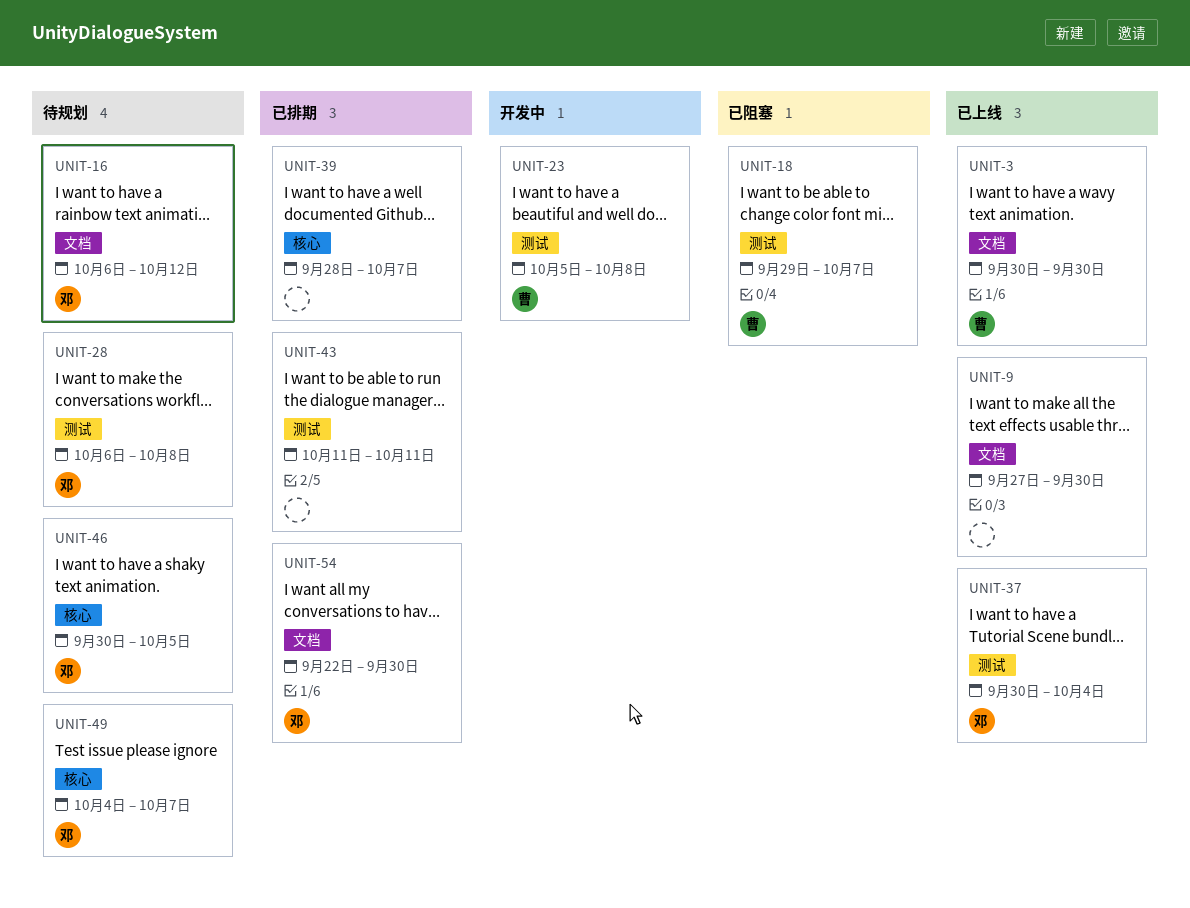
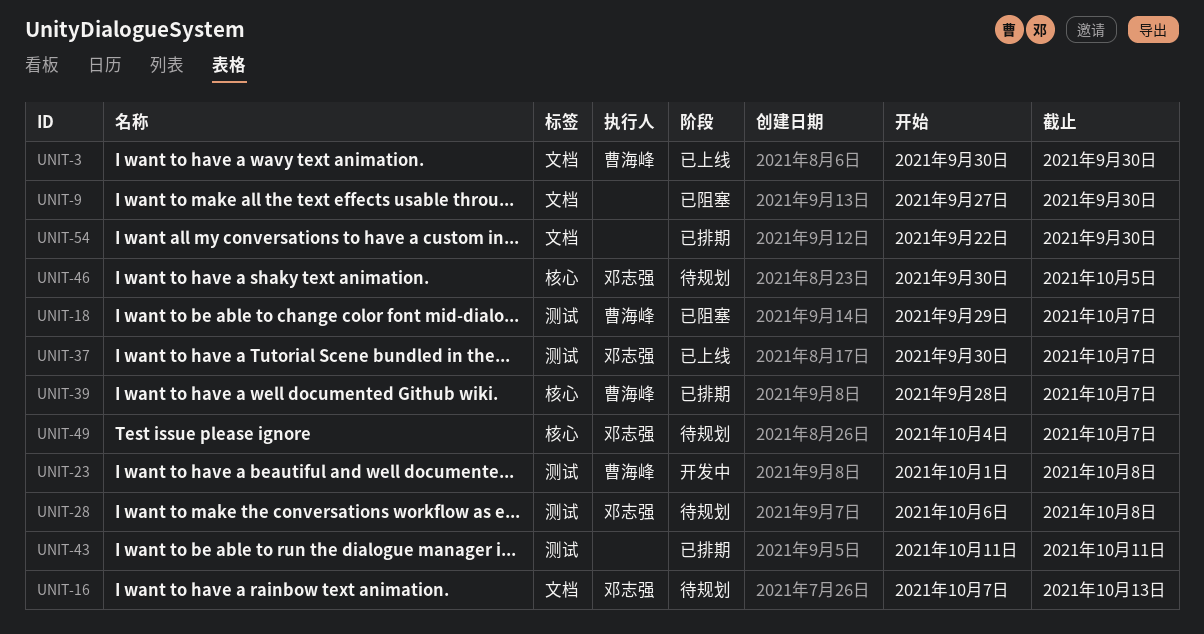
UNIT-9, status: 已上线 -> 已阻塞
UNIT-16, start: Oct 6 -> Oct 7
UNIT-16, due: Oct 12 -> Oct 13
UNIT-23, start: Oct 5 -> Oct 1
UNIT-37, due: Oct 4 -> Oct 7
UNIT-39, owner: none -> 曹海峰
UNIT-54, owner: 邓志强 -> none

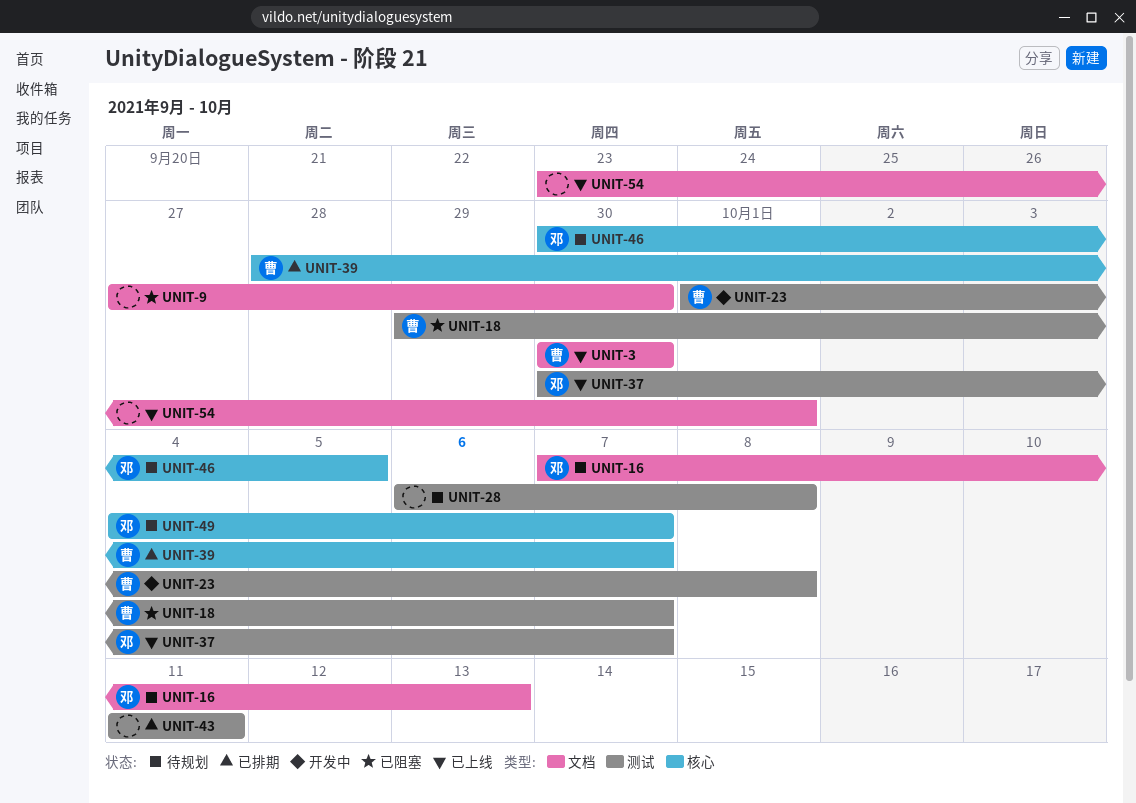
UNIT-28, owner: 邓志强 -> none
UNIT-54, status: 已排期 -> 已上线
UNIT-54, start: Sep 22 -> Sep 23
UNIT-54, due: Sep 30 -> Oct 1

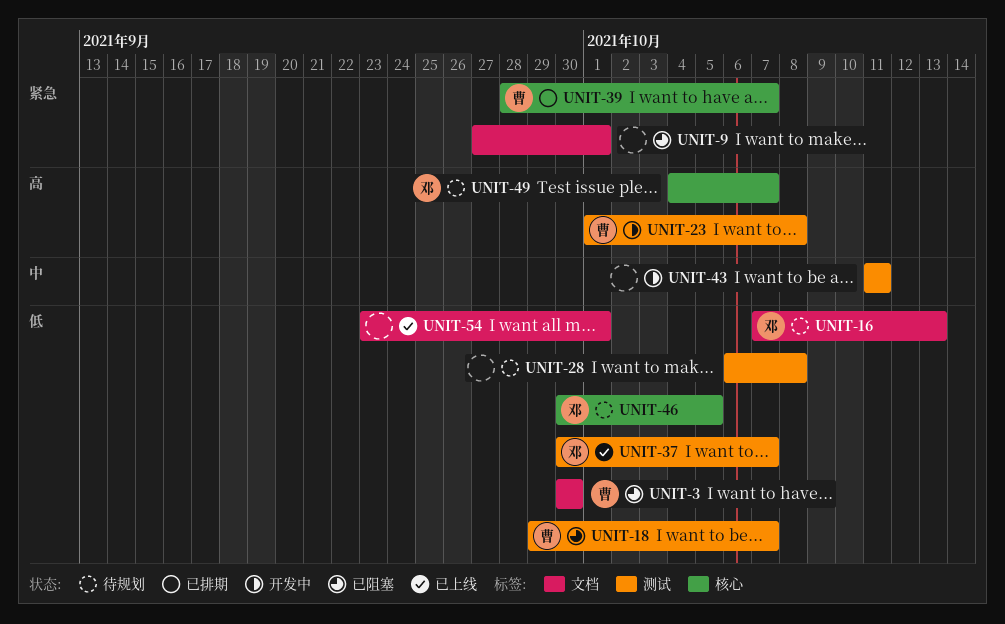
UNIT-3, status: 已上线 -> 已阻塞
UNIT-9, due: Sep 30 -> Oct 1
UNIT-43, status: 已排期 -> 开发中

